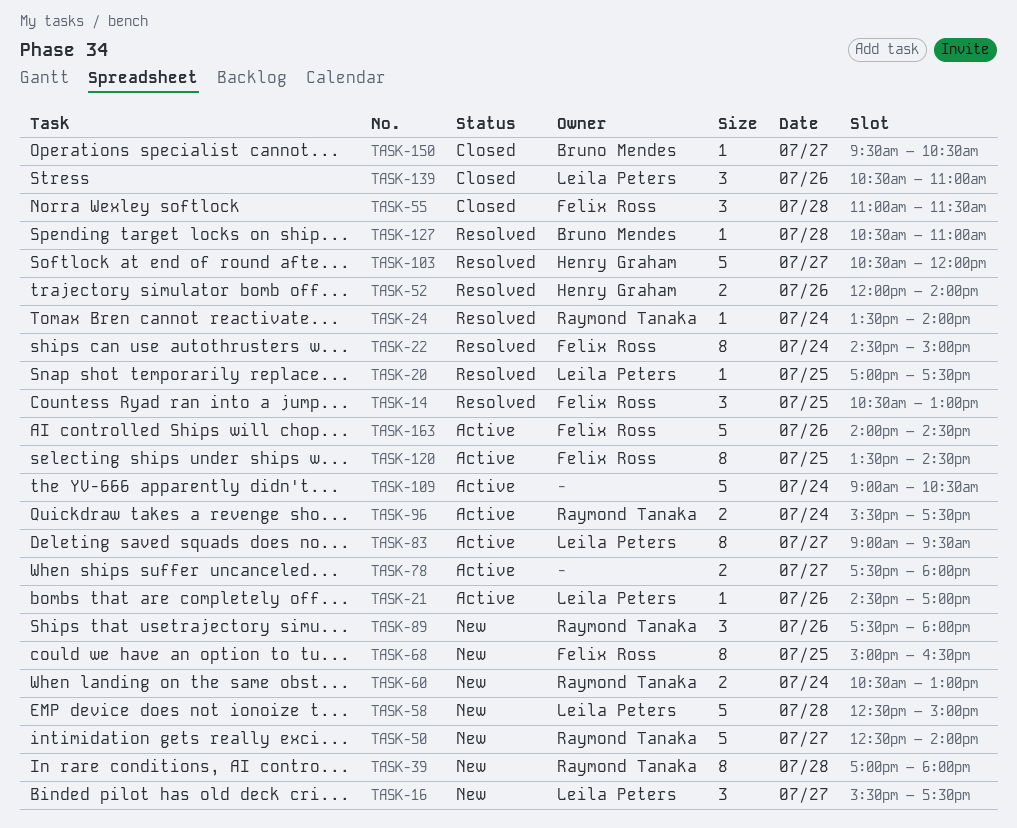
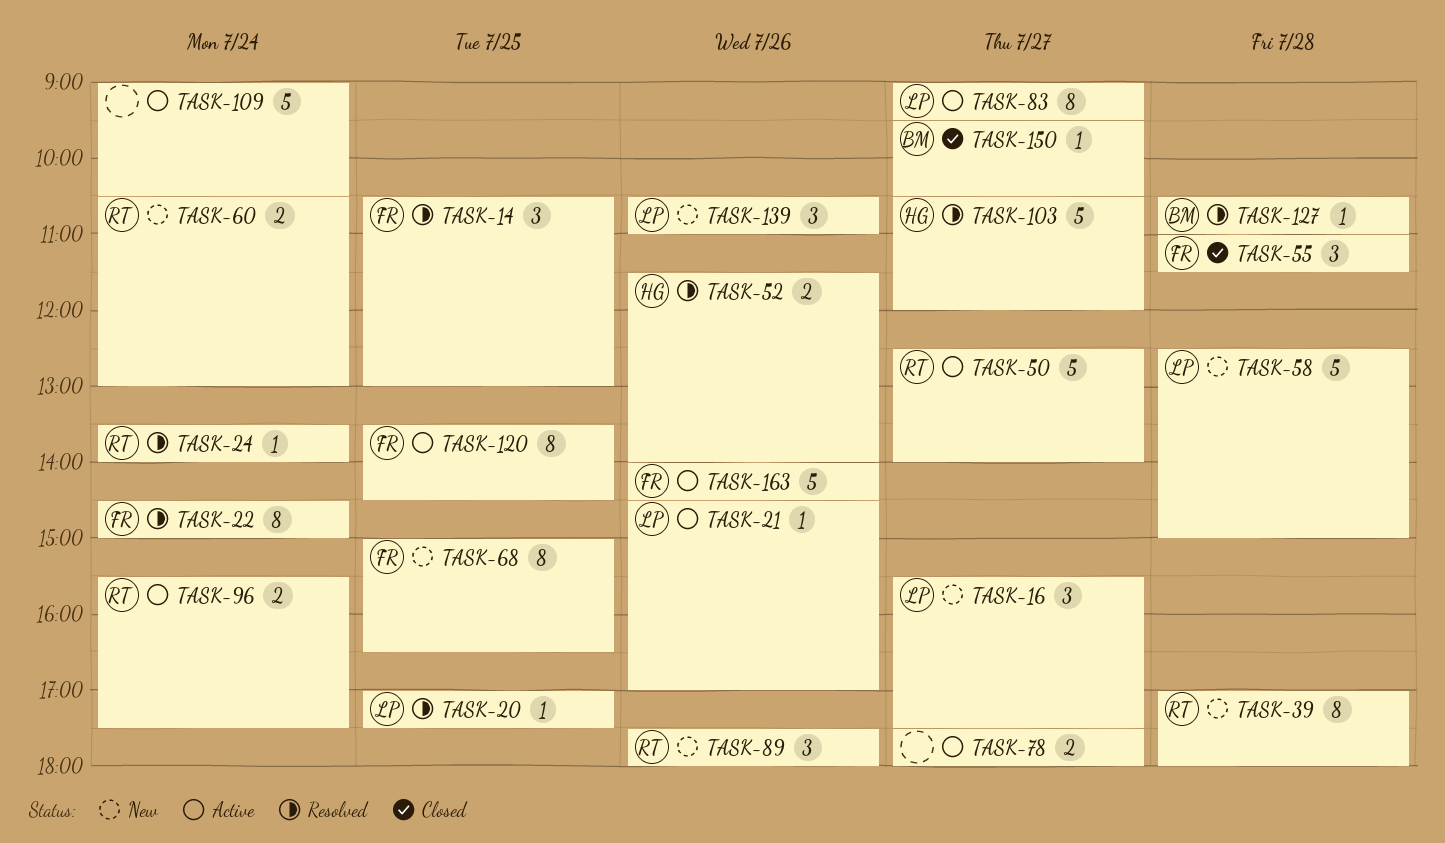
TASK-50, status: New -> Active
TASK-52, begins: 12:00 -> 11:30
TASK-139, status: Closed -> New

